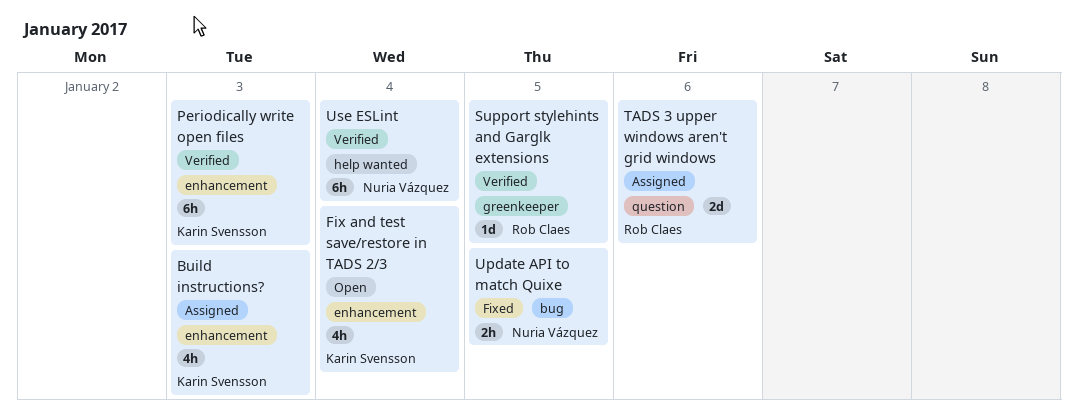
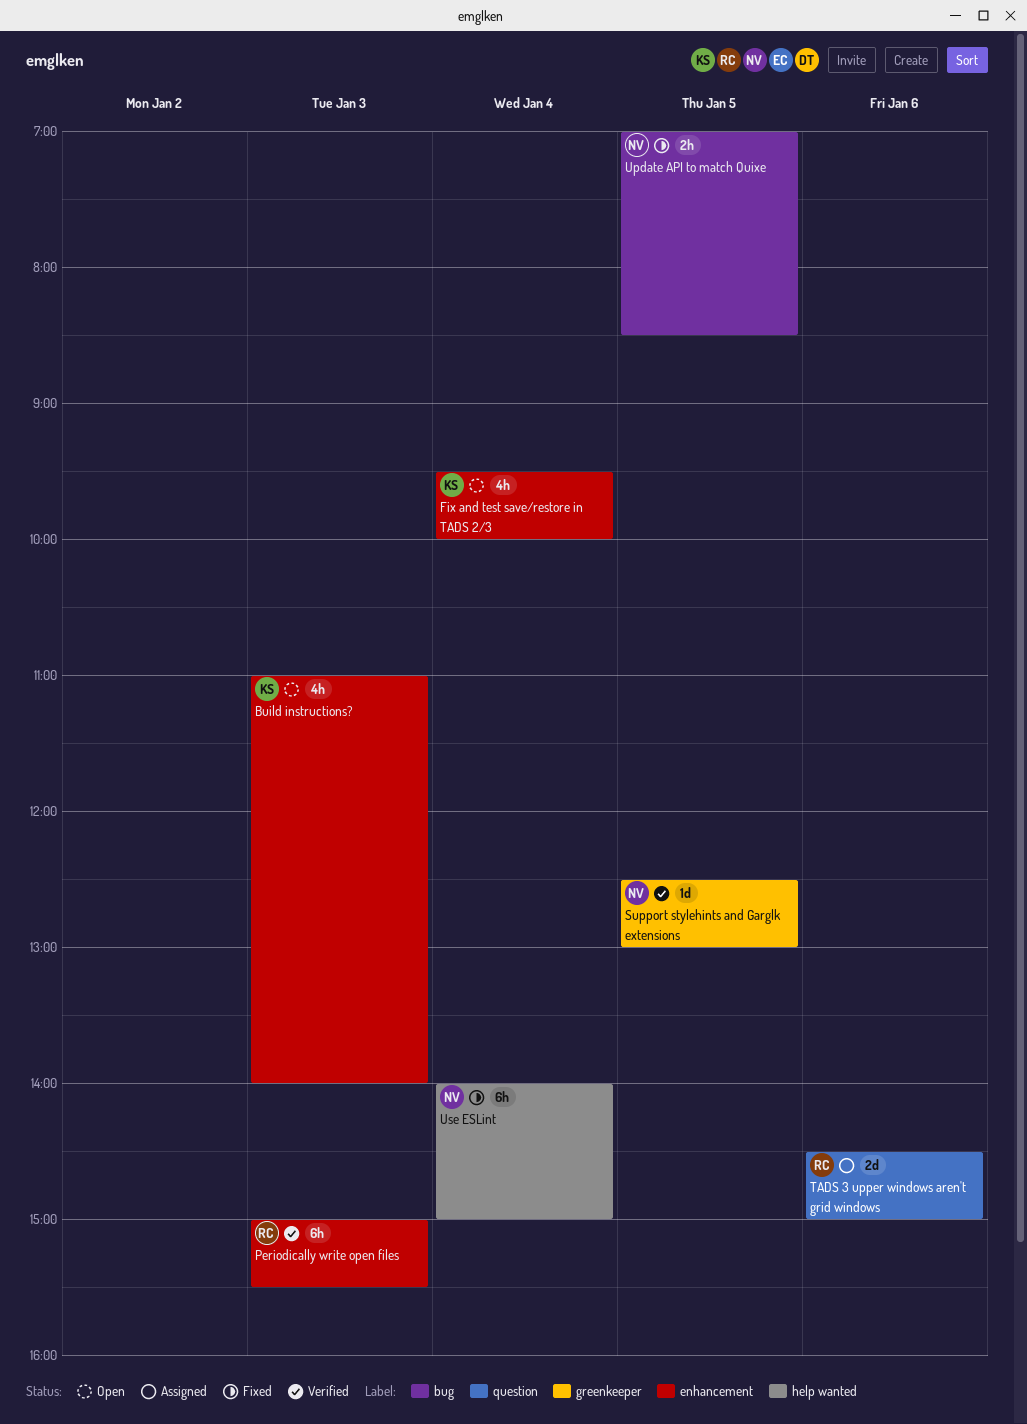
Build instructions?, status: Assigned -> Open
Periodically write open files, owner: Karin Svensson -> Rob Claes
Support stylehints and Garglk extensions, owner: Rob Claes -> Nuria Vázquez
Use ESLint, status: Verified -> Fixed

